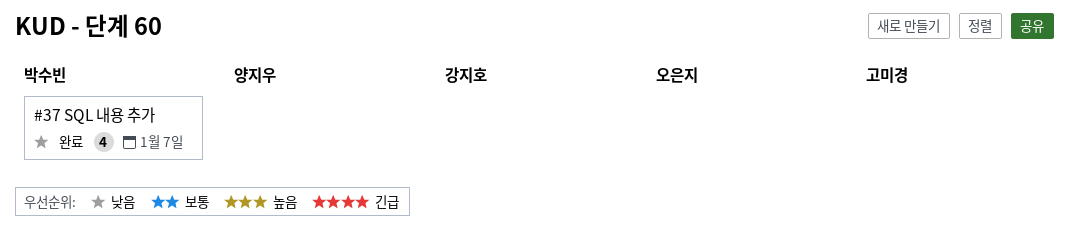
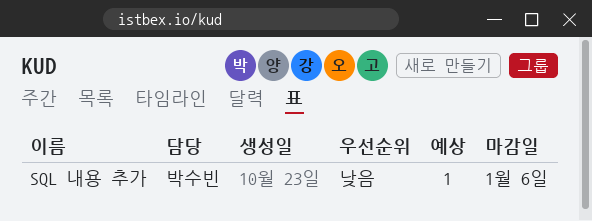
SQL 내용 추가, estimate: 4 -> 1
SQL 내용 추가, due: Jan 7 -> Jan 6

